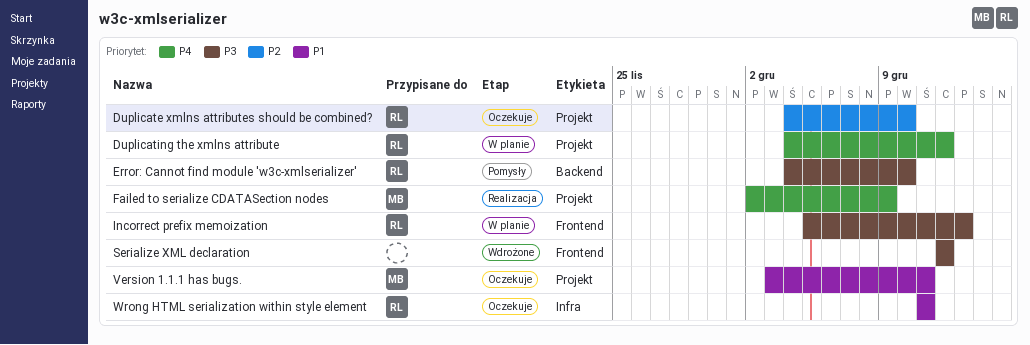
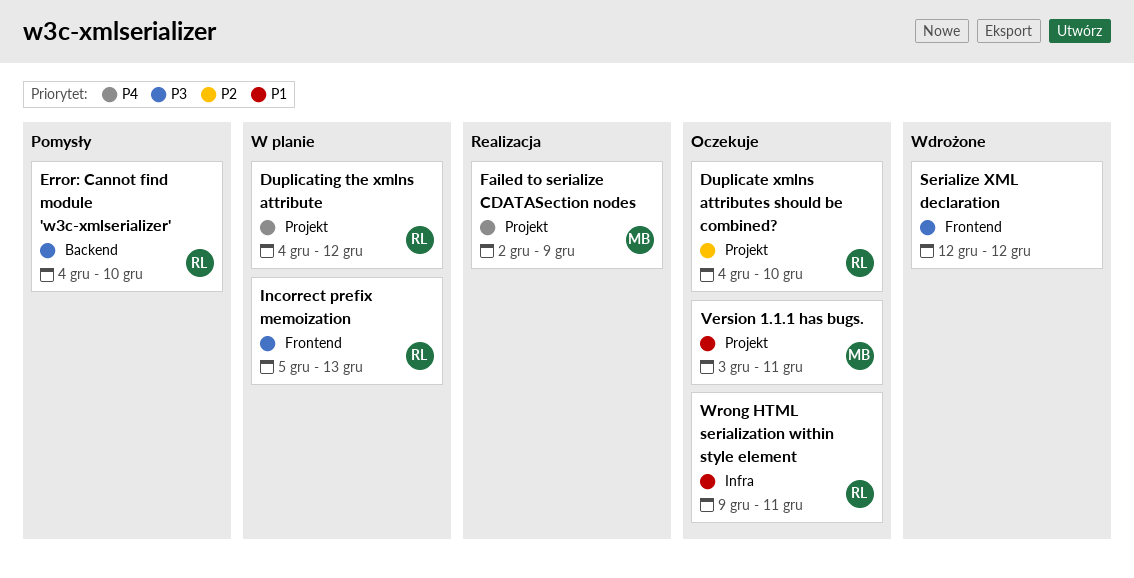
Wrong HTML serialization within style element, start: Dec 11 -> Dec 9

